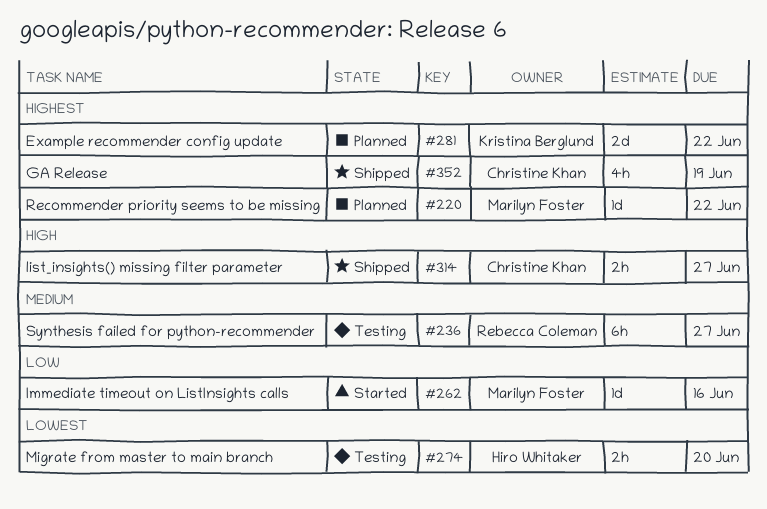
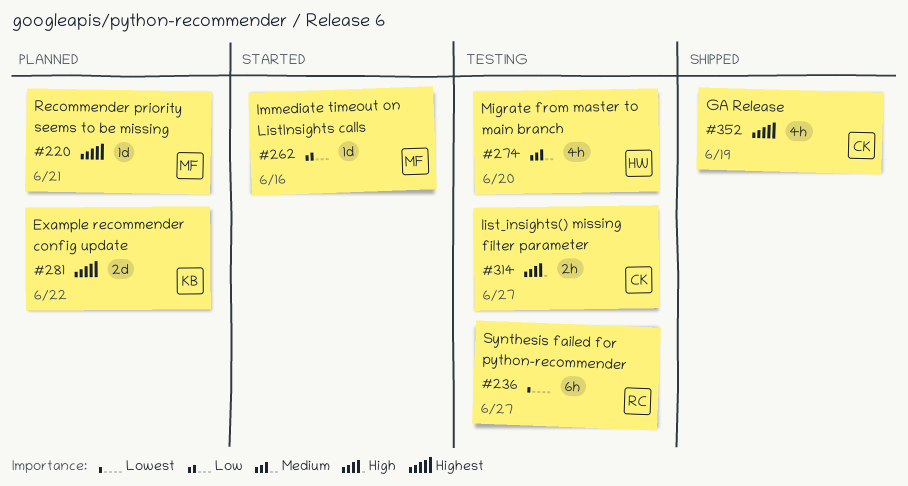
#220, due: Jun 22 -> Jun 21
#236, priority: Medium -> Lowest
#274, priority: Lowest -> Medium
#274, estimate: 2h -> 4h
#314, status: Shipped -> Testing

